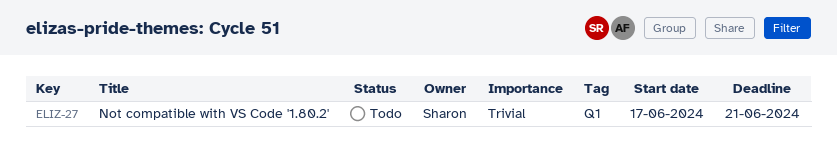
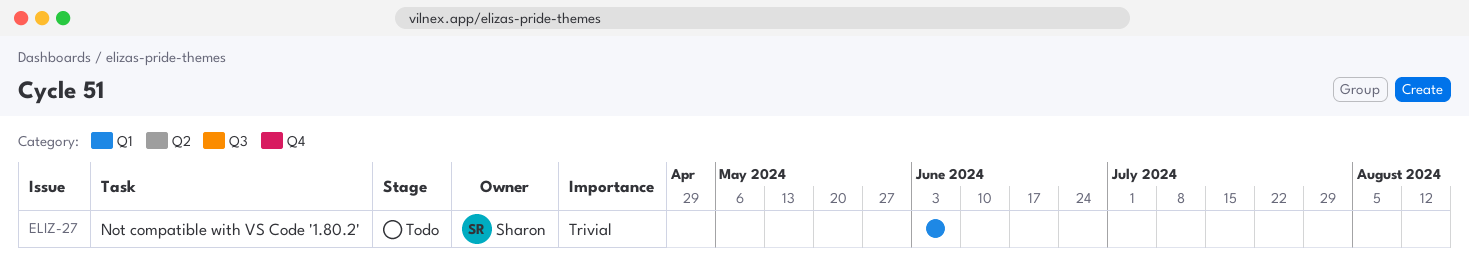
ELIZ-27, start: Jun 17 -> Jun 3
ELIZ-27, due: Jun 21 -> Jun 7

